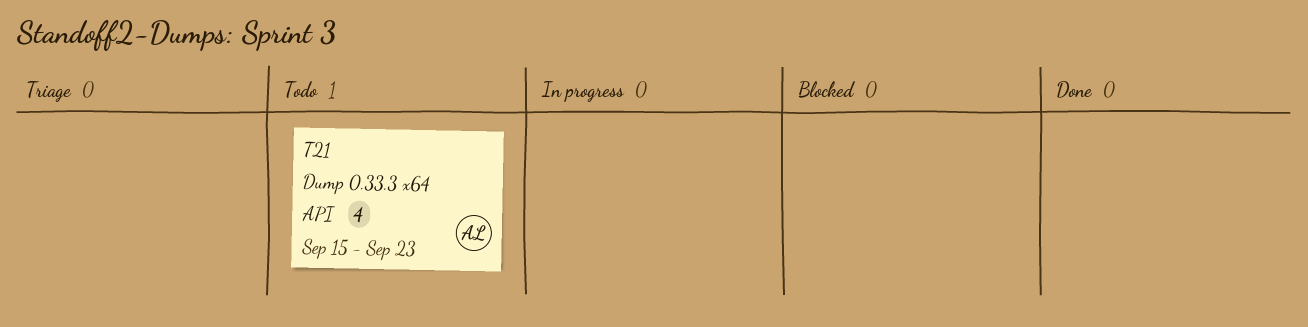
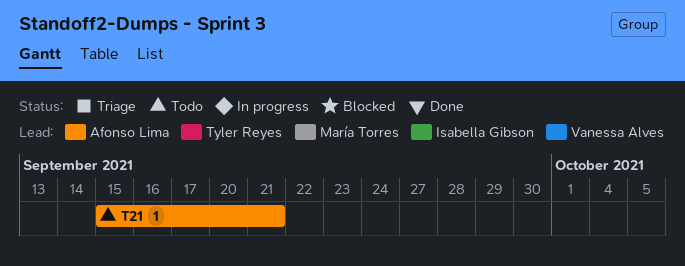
T21, estimate: 4 -> 1
T21, due: Sep 23 -> Sep 21

